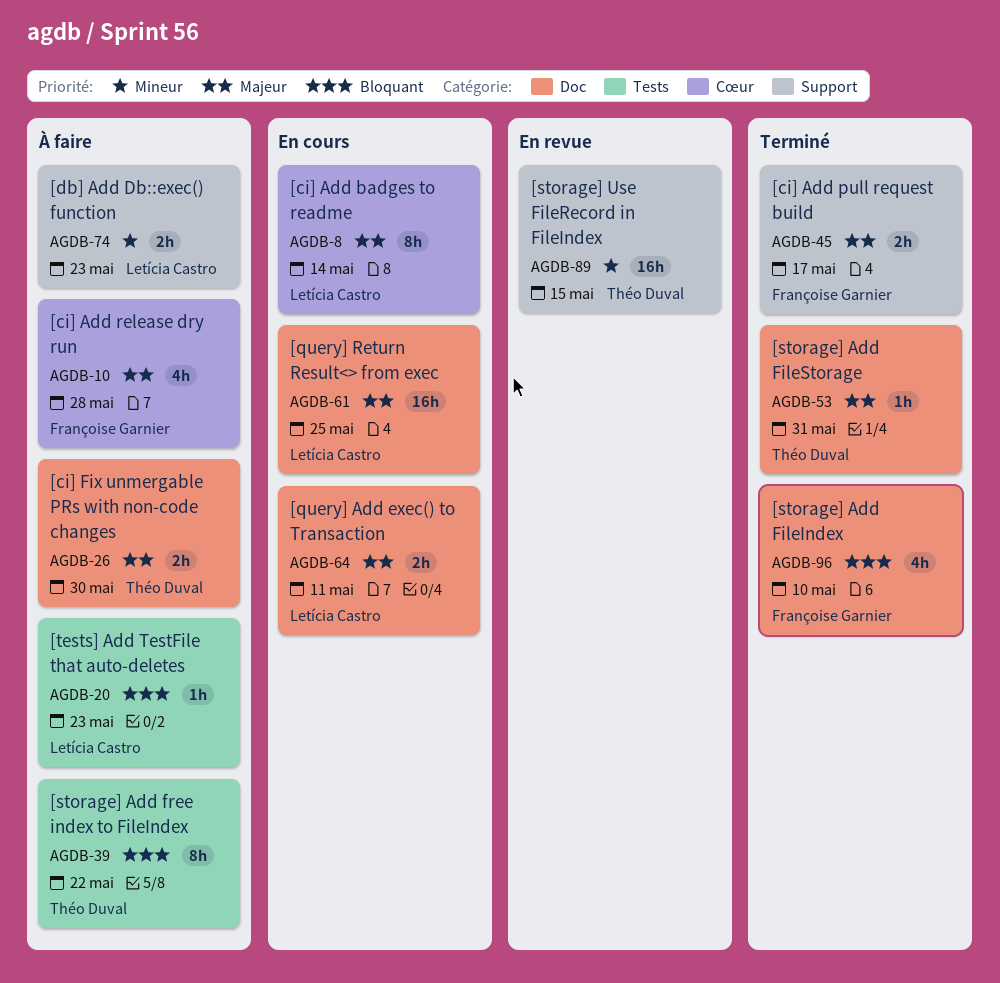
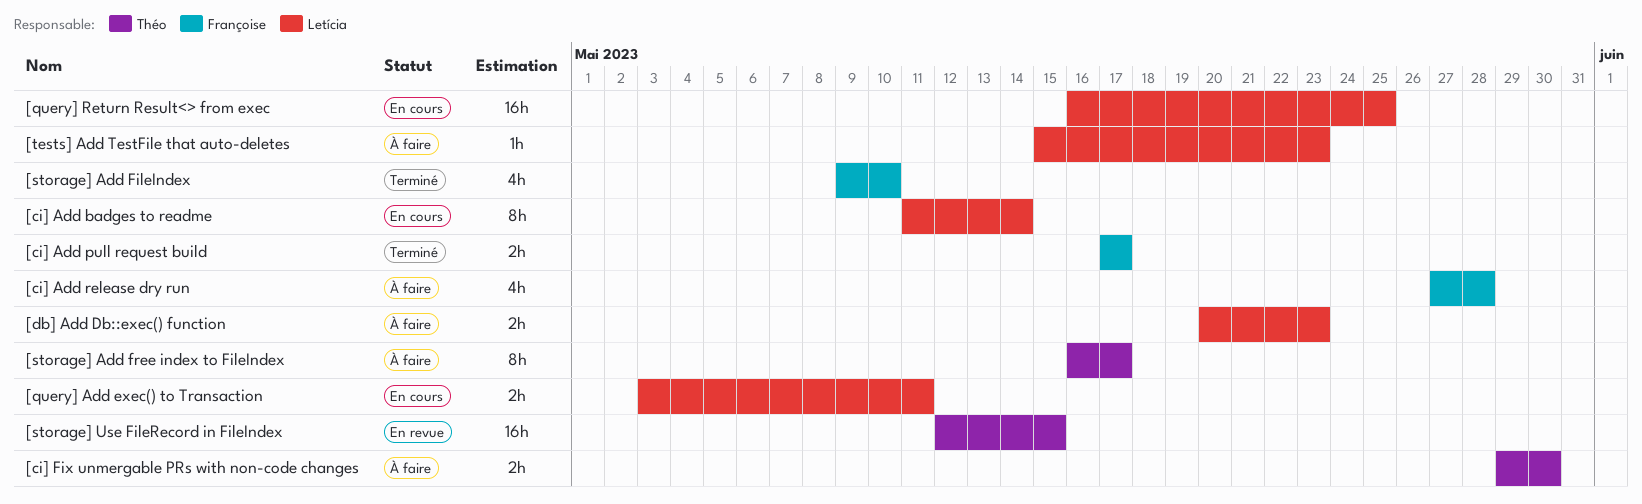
[storage] Add FileStorage: present -> none
[storage] Add free index to FileIndex, due: May 22 -> May 17

